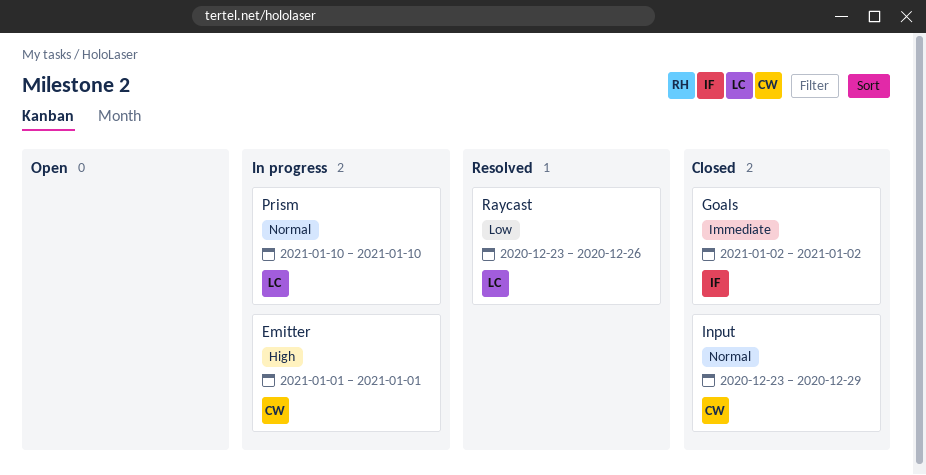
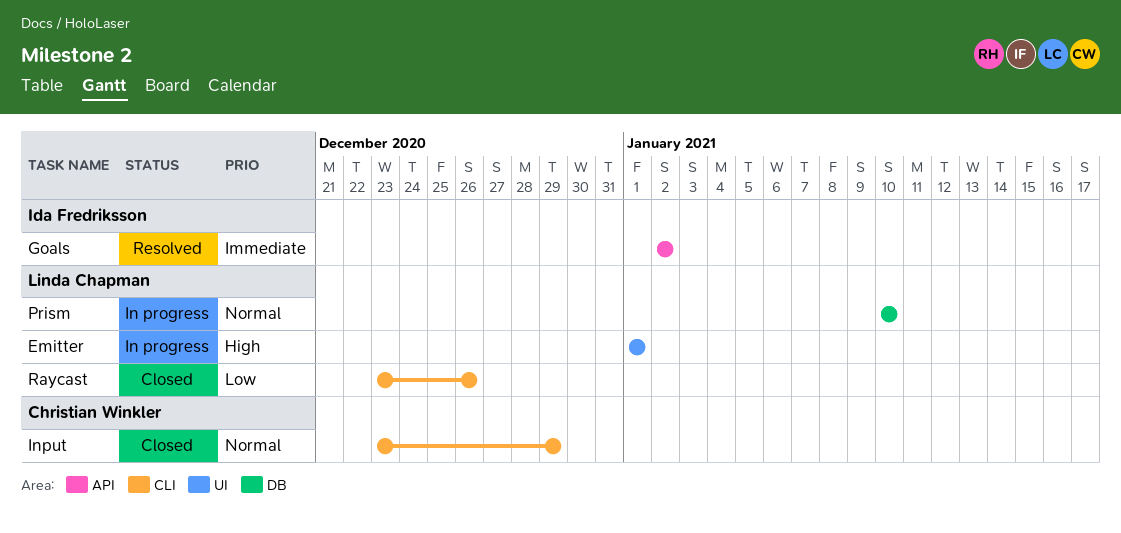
Emitter, owner: Christian Winkler -> Linda Chapman
Goals, status: Closed -> Resolved
Raycast, status: Resolved -> Closed

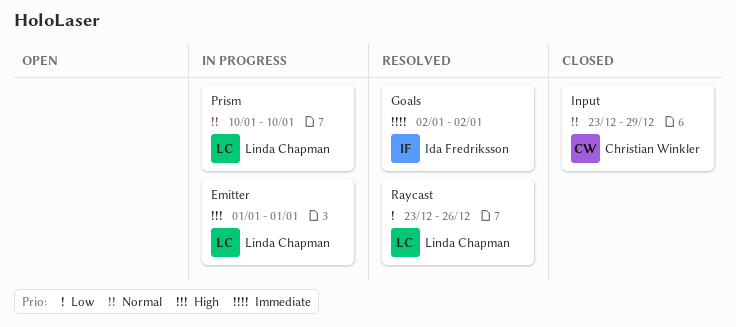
Raycast, status: Closed -> Resolved

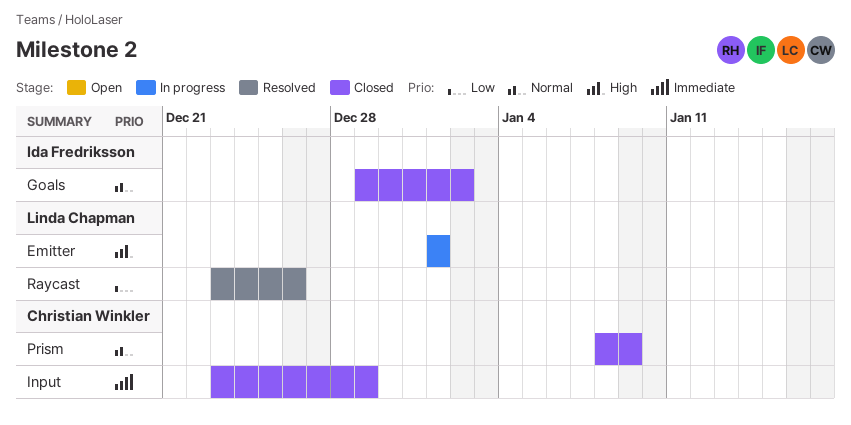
Goals, status: Resolved -> Closed
Goals, priority: Immediate -> Normal
Goals, start: Jan 2 -> Dec 29
Input, priority: Normal -> Immediate
Prism, status: In progress -> Closed
Prism, owner: Linda Chapman -> Christian Winkler
Prism, start: Jan 10 -> Jan 8
Prism, due: Jan 10 -> Jan 9

